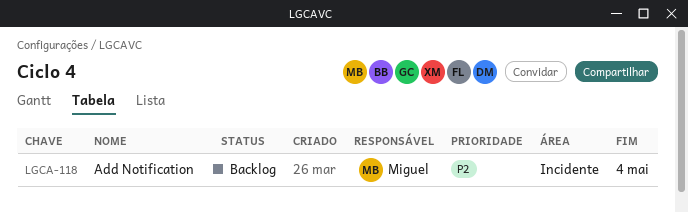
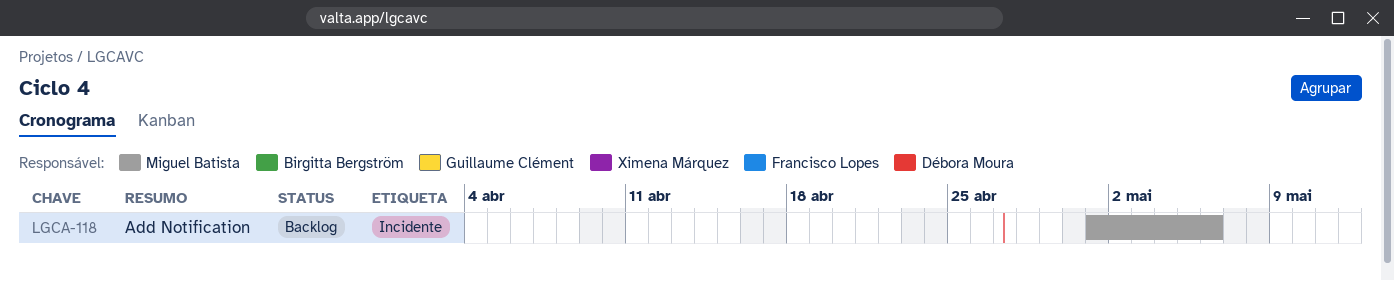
LGCA-118, due: May 4 -> May 6

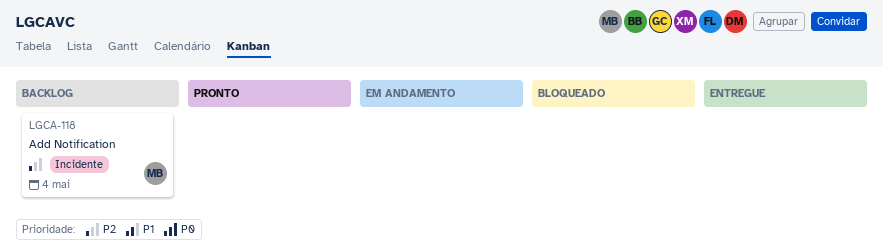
LGCA-118, due: May 6 -> May 4

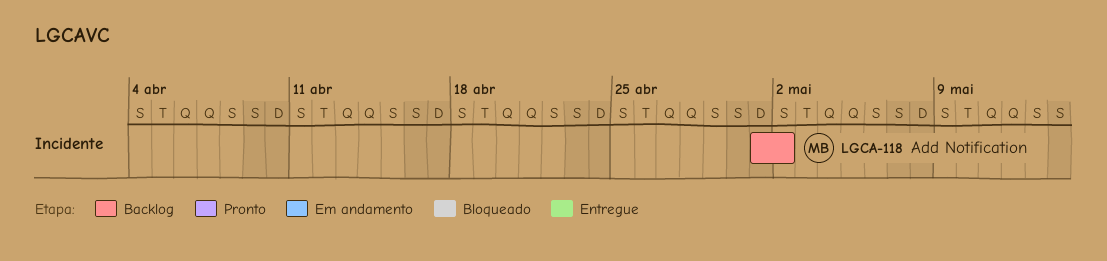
LGCA-118, due: May 4 -> May 2

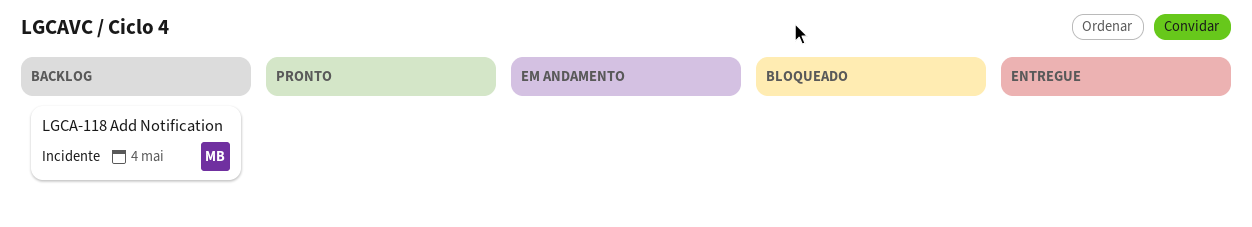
LGCA-118, due: May 2 -> May 4

